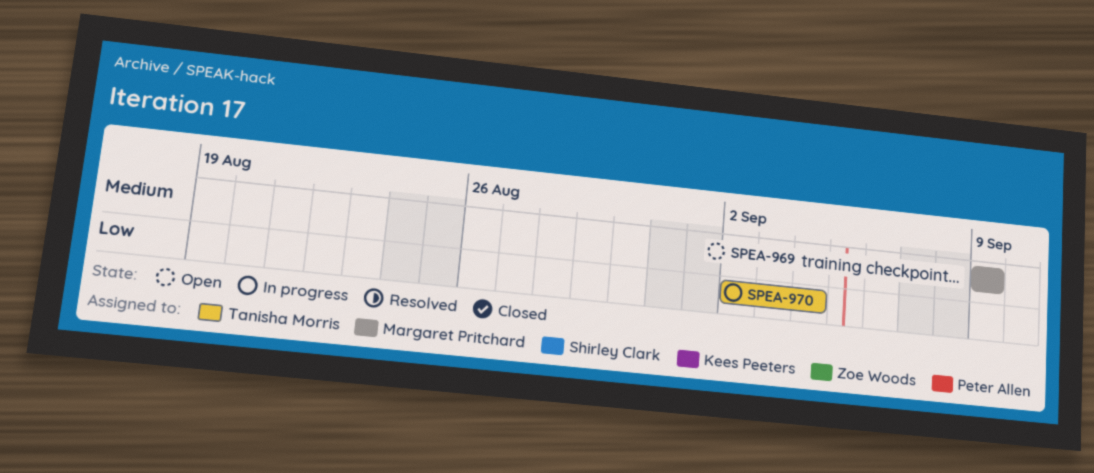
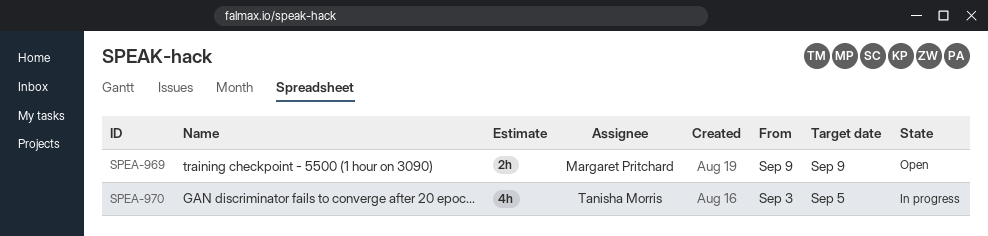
SPEA-970, start: Sep 2 -> Sep 3
SPEA-970, due: Sep 4 -> Sep 5

